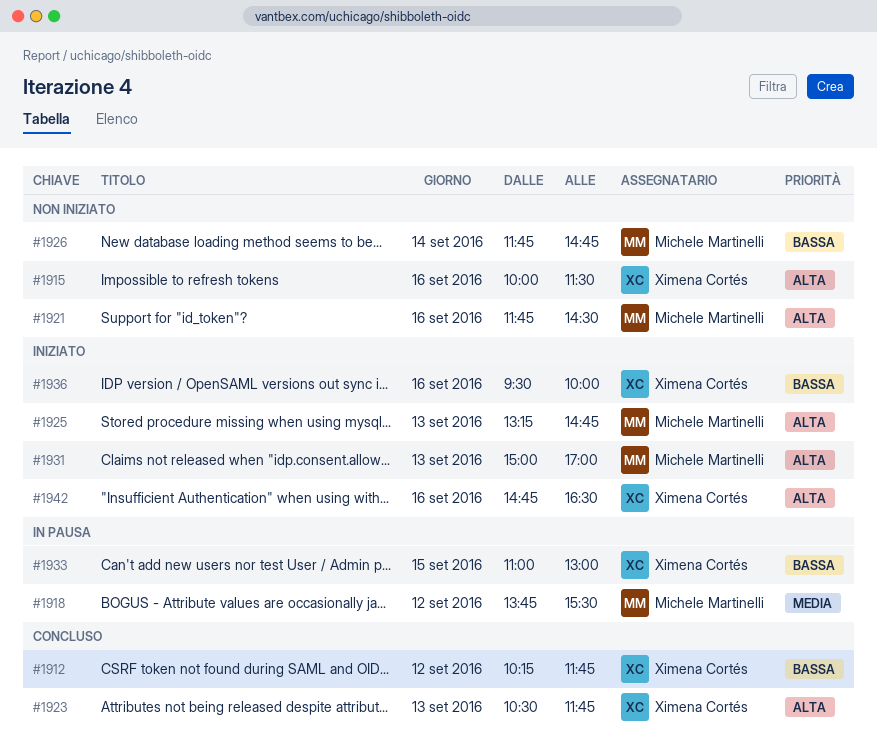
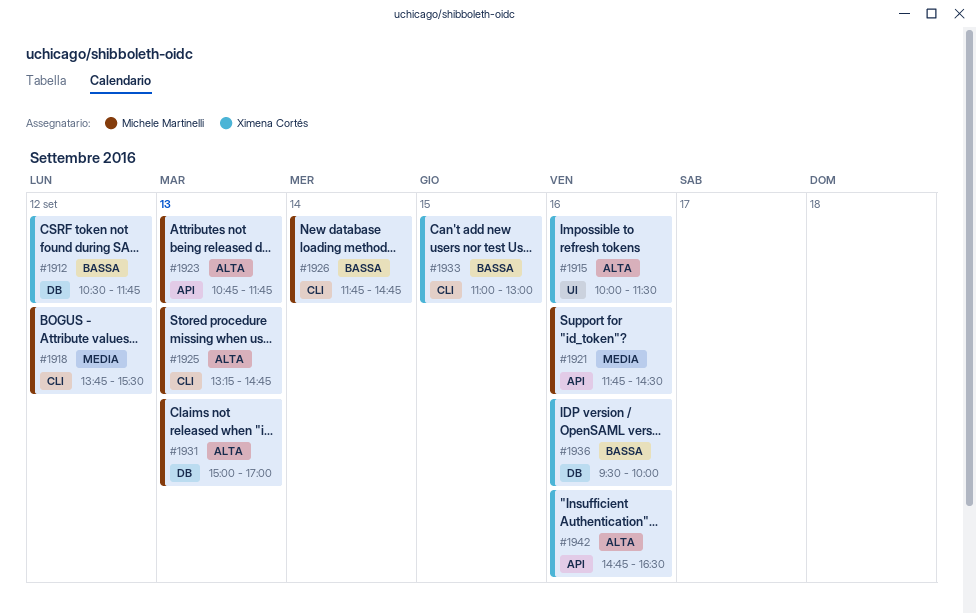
#1912, begins: 10:15 -> 10:30
#1921, priority: Alta -> Media
#1923, owner: Ximena Cortés -> Michele Martinelli
#1923, begins: 10:30 -> 10:45

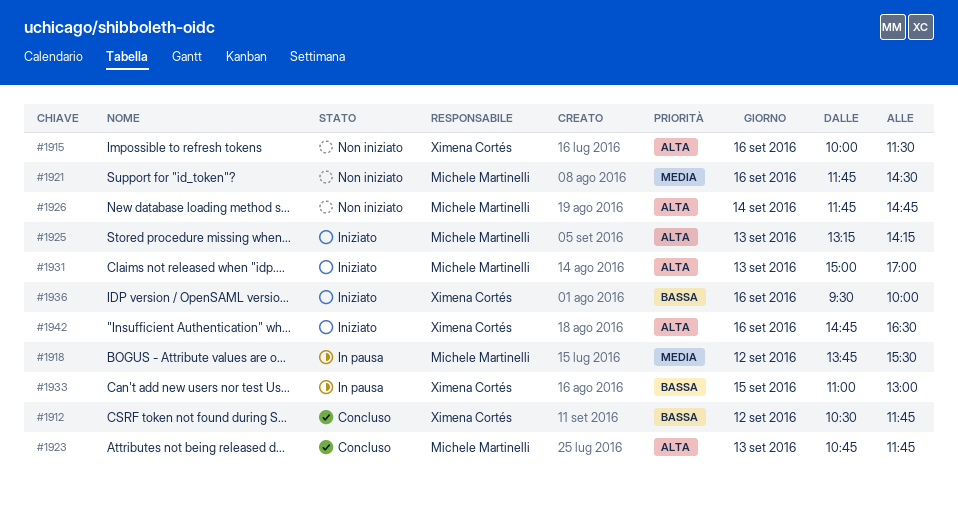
#1925, ends: 14:45 -> 14:15
#1926, priority: Bassa -> Alta

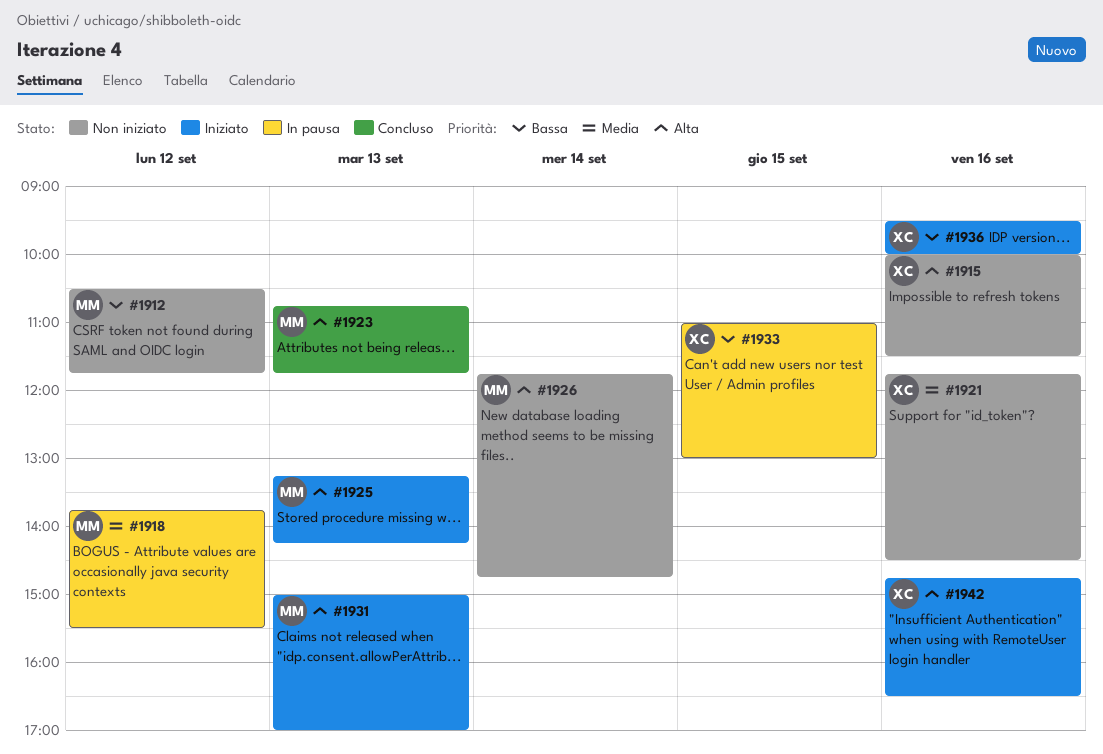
#1912, status: Concluso -> Non iniziato
#1912, owner: Ximena Cortés -> Michele Martinelli
#1921, owner: Michele Martinelli -> Ximena Cortés

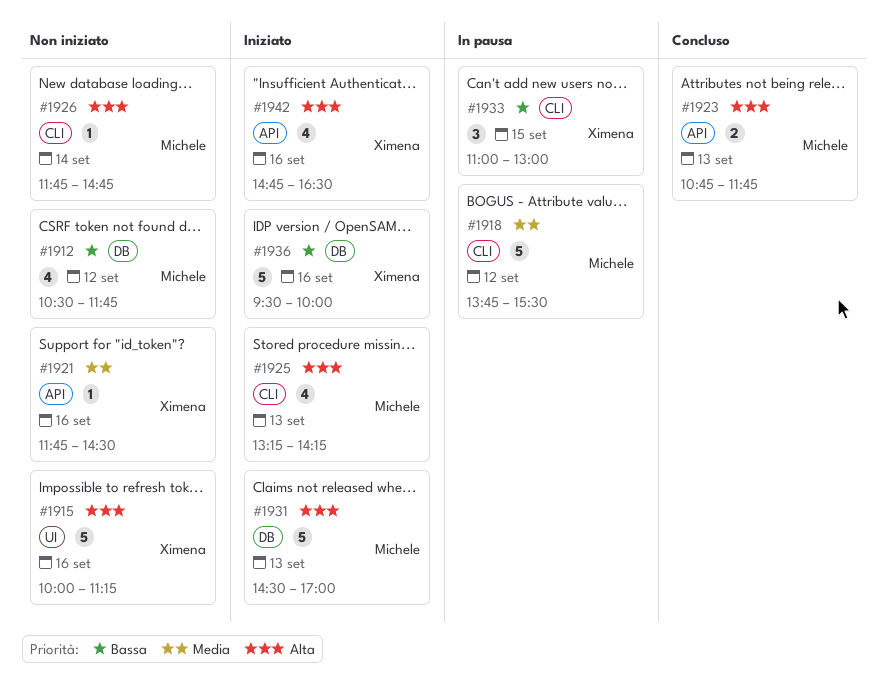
#1915, ends: 11:30 -> 11:15
#1931, begins: 15:00 -> 14:30

